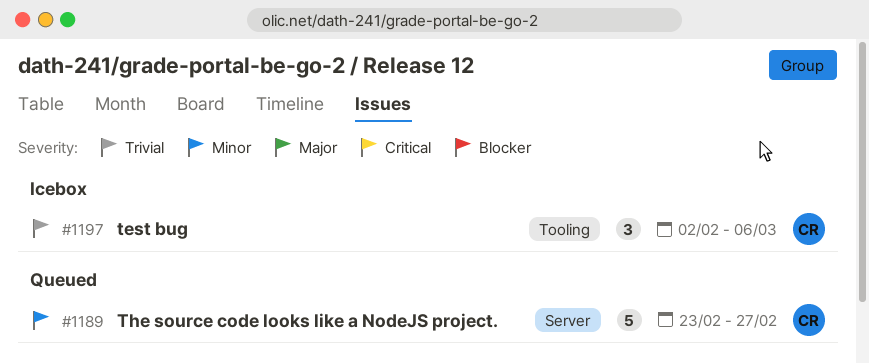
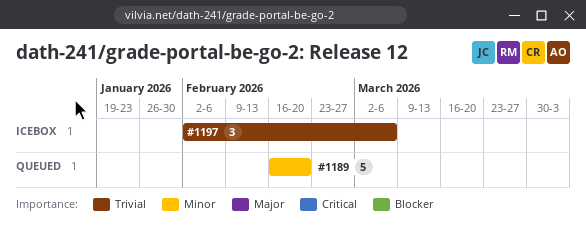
#1189, start: Feb 23 -> Feb 16
#1189, due: Feb 27 -> Feb 20

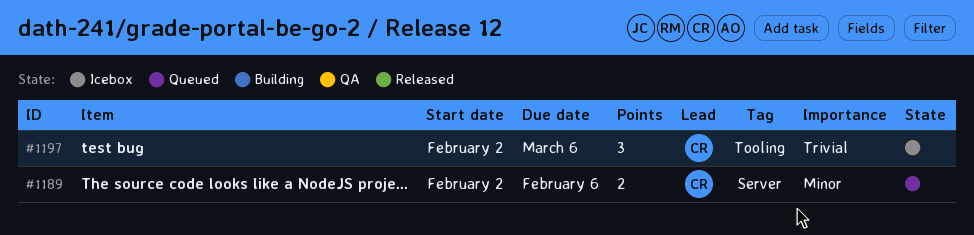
#1189, estimate: 5 -> 2
#1189, start: Feb 16 -> Feb 2
#1189, due: Feb 20 -> Feb 6

